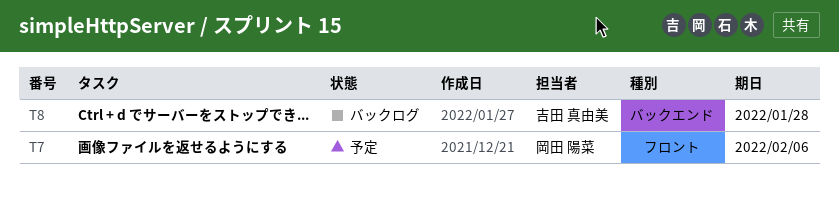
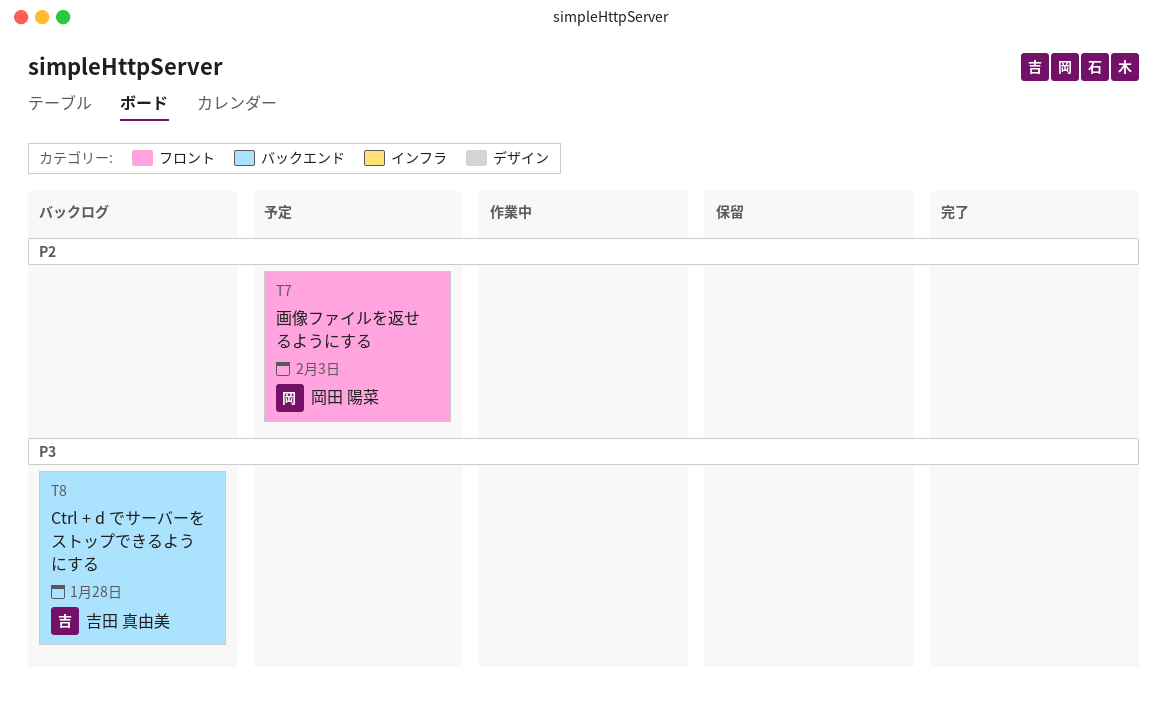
T7, due: Feb 6 -> Feb 3

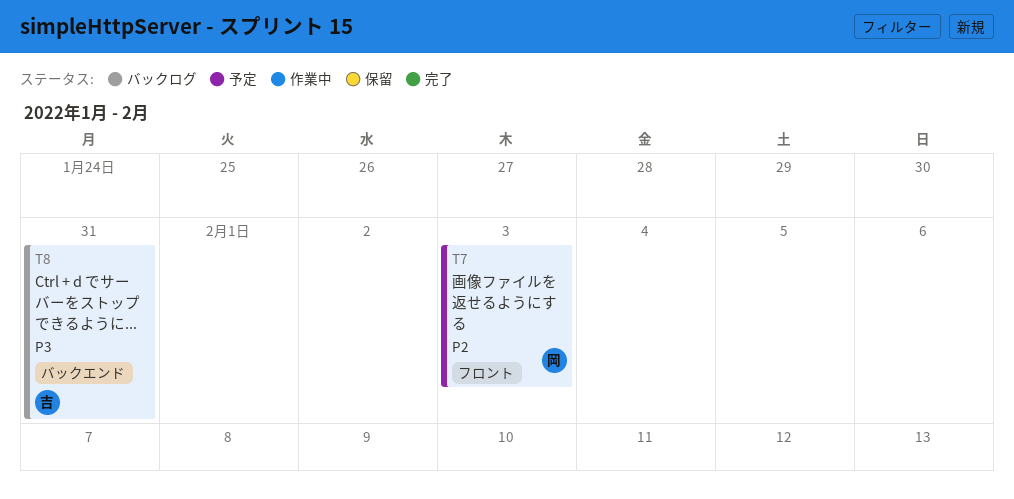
T8, due: Jan 28 -> Jan 31

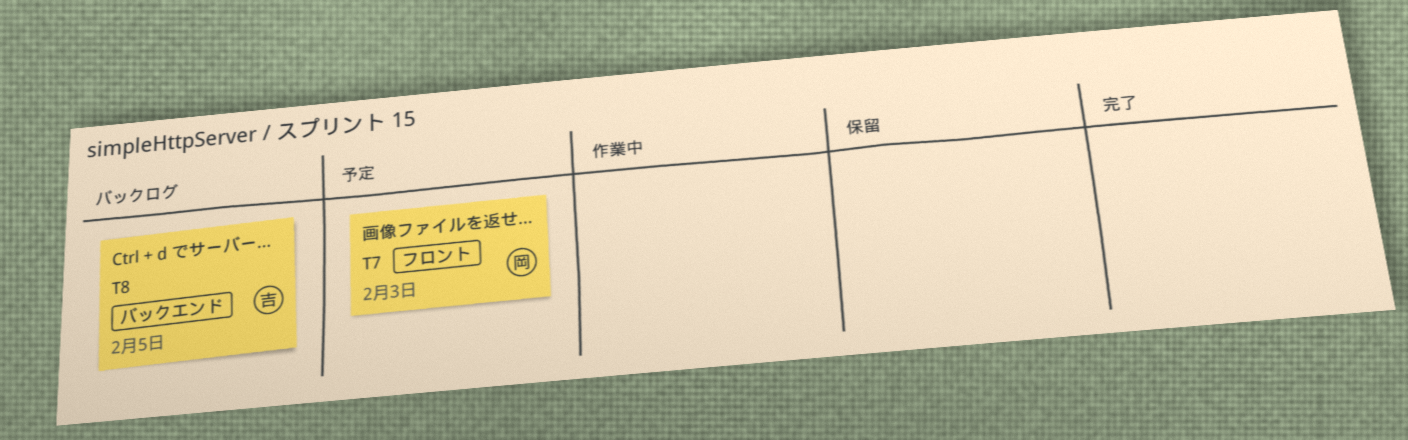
T8, due: Jan 31 -> Feb 5

